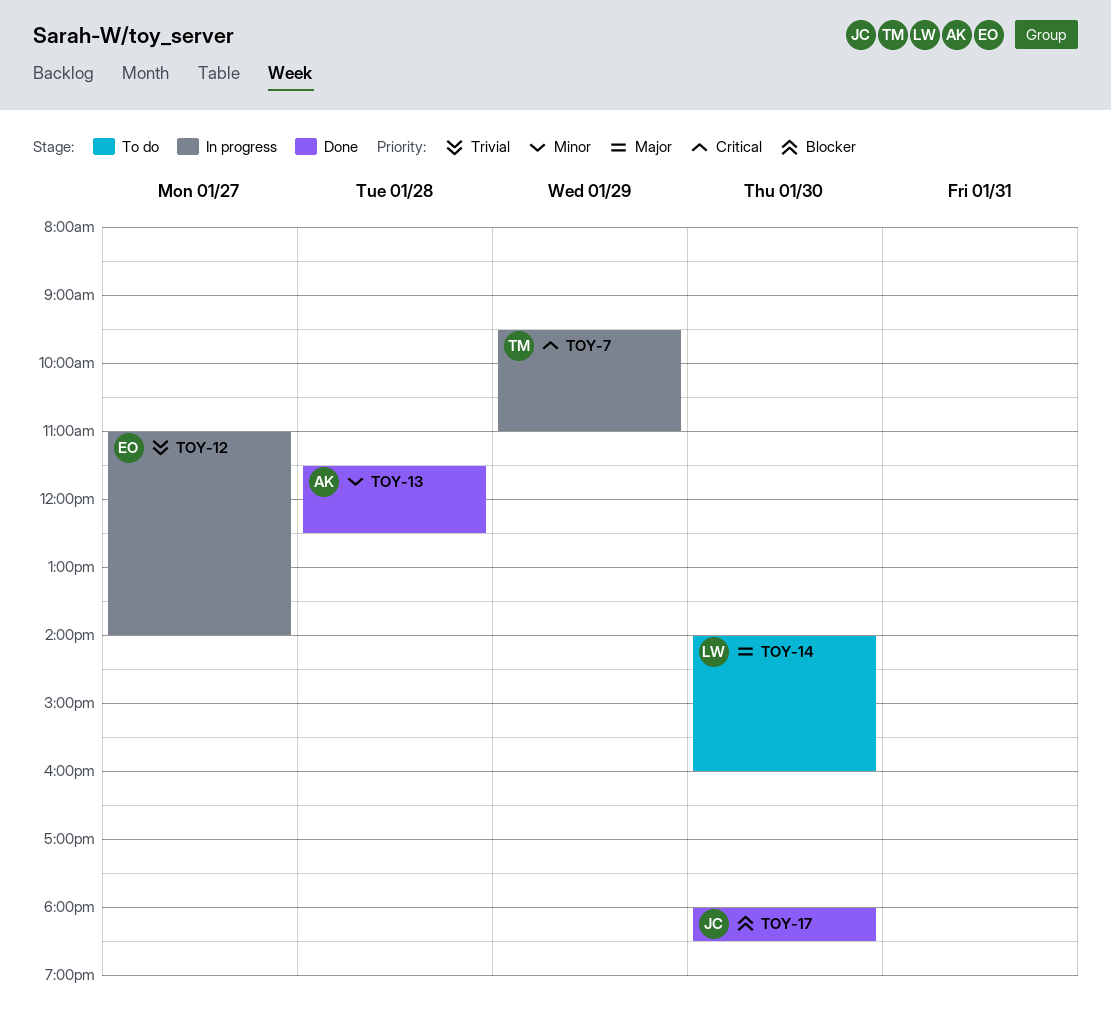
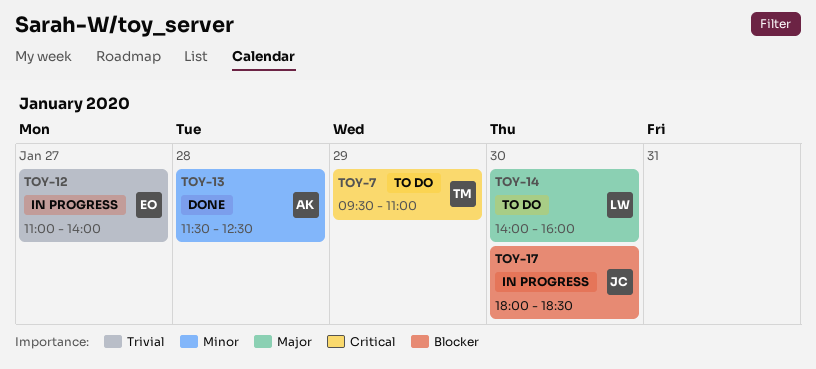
TOY-7, status: In progress -> To do
TOY-17, status: Done -> In progress

